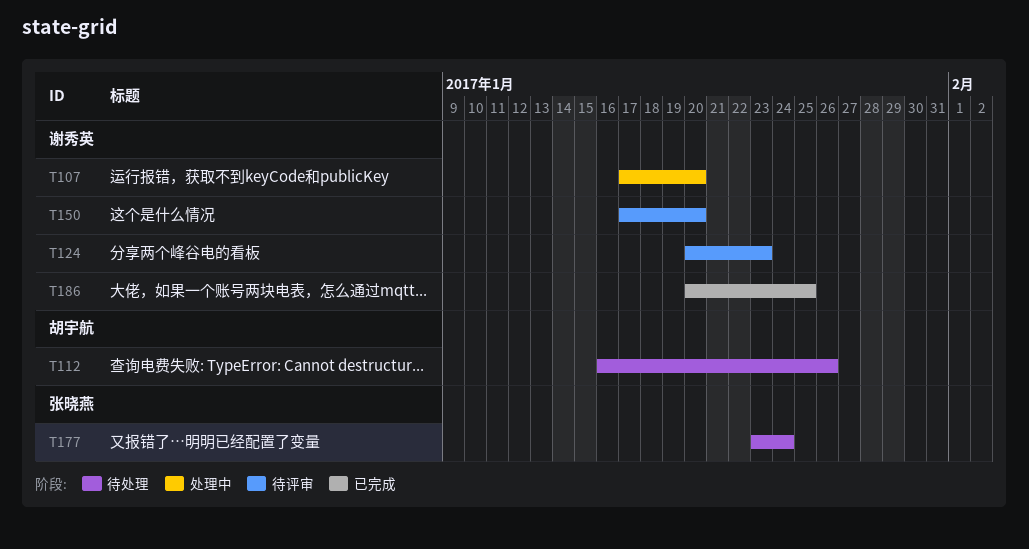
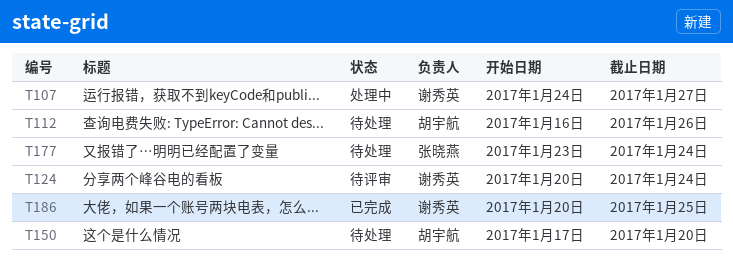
T107, start: Jan 17 -> Jan 24
T107, due: Jan 20 -> Jan 27
T124, due: Jan 23 -> Jan 24
T150, status: 待评审 -> 待处理
T150, owner: 谢秀英 -> 胡宇航

